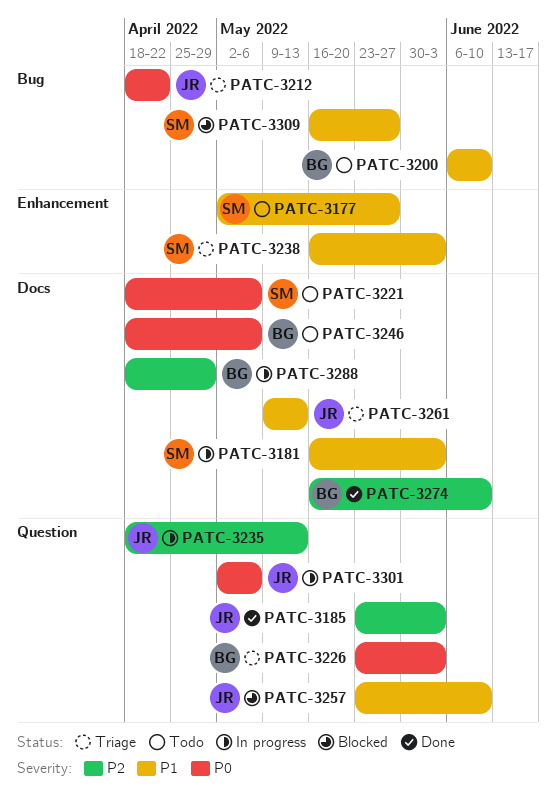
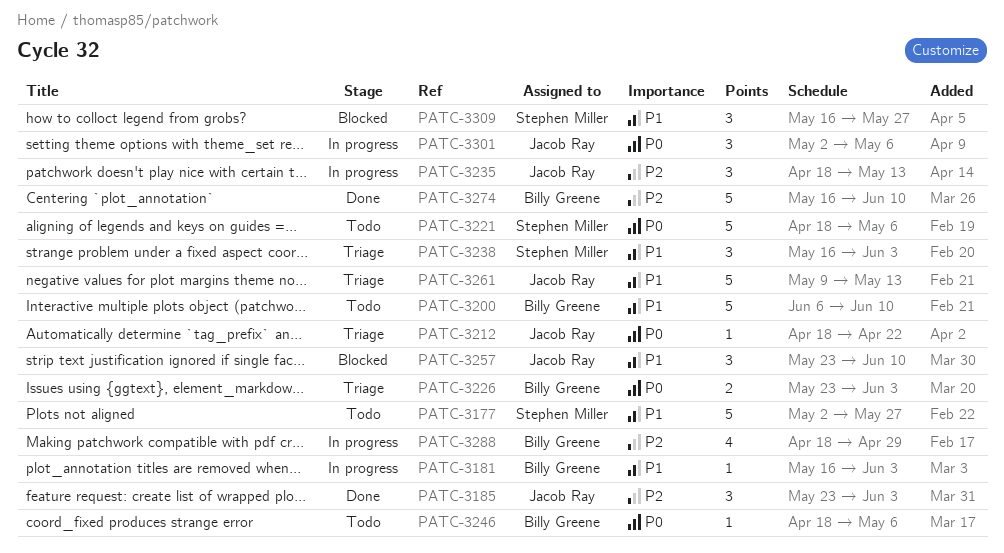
PATC-3181, owner: Stephen Miller -> Billy Greene

